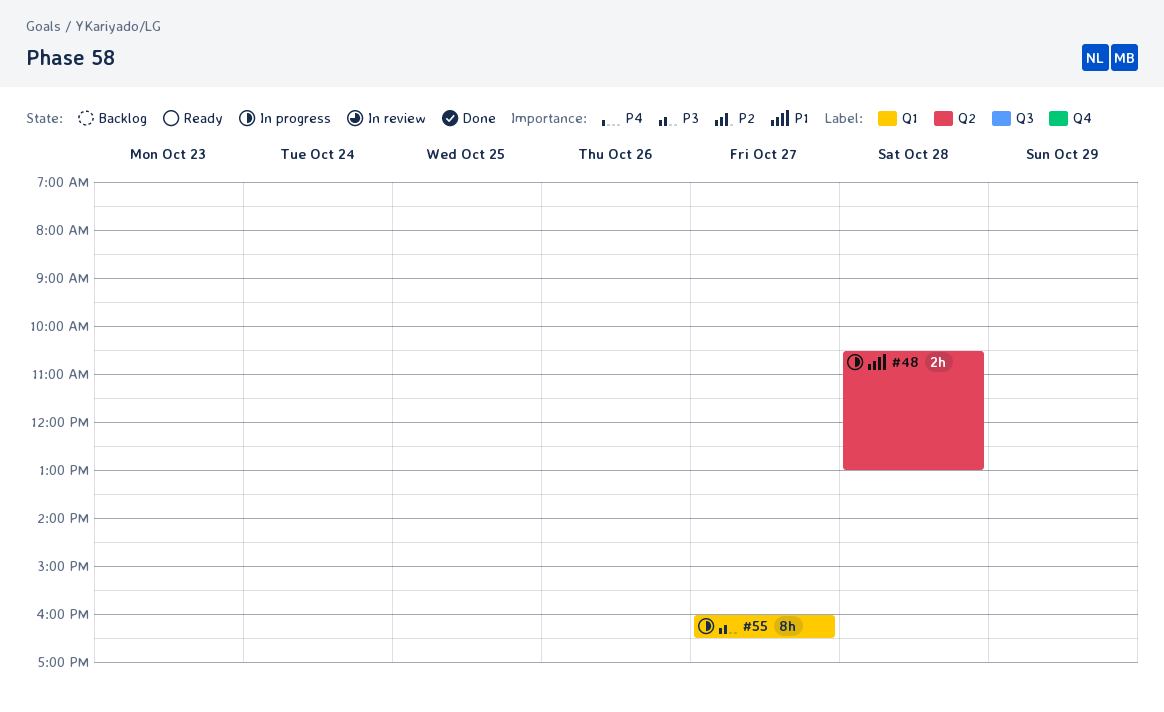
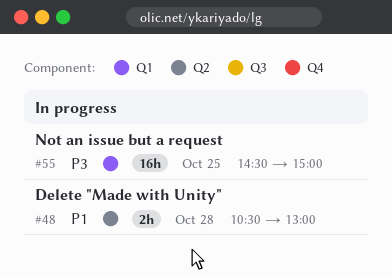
#55, estimate: 8h -> 16h
#55, day: Oct 27 -> Oct 25
#55, begins: 16:00 -> 14:30
#55, ends: 16:30 -> 15:00

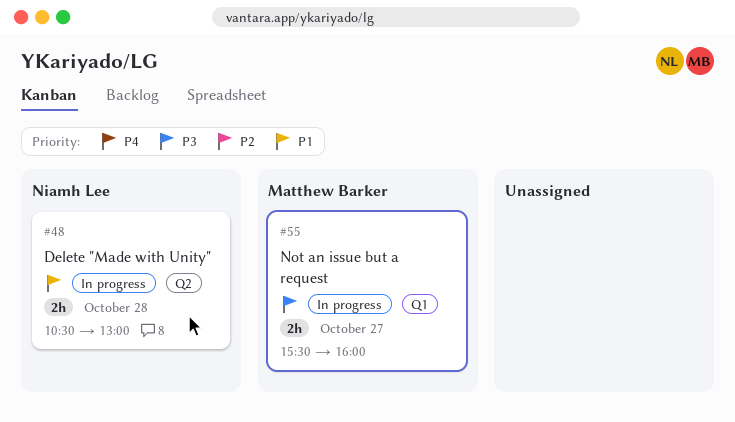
#55, estimate: 16h -> 2h
#55, day: Oct 25 -> Oct 27
#55, begins: 14:30 -> 15:30
#55, ends: 15:00 -> 16:00

